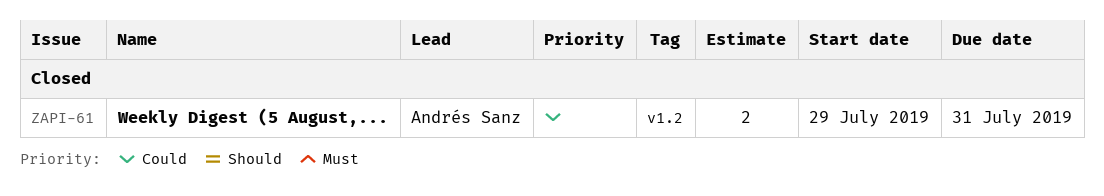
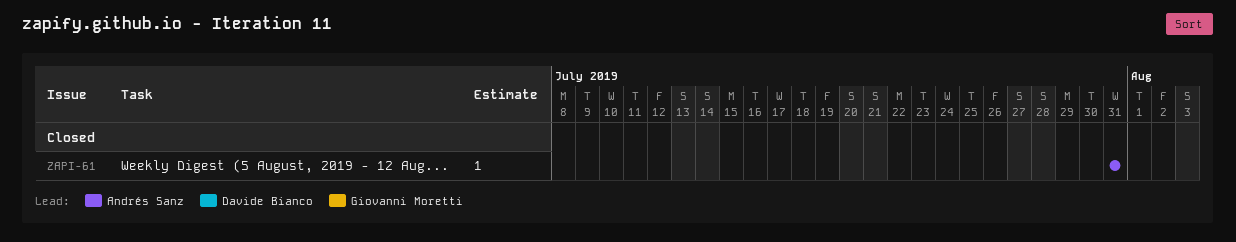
ZAPI-61, estimate: 2 -> 1
ZAPI-61, start: Jul 29 -> Jul 31

